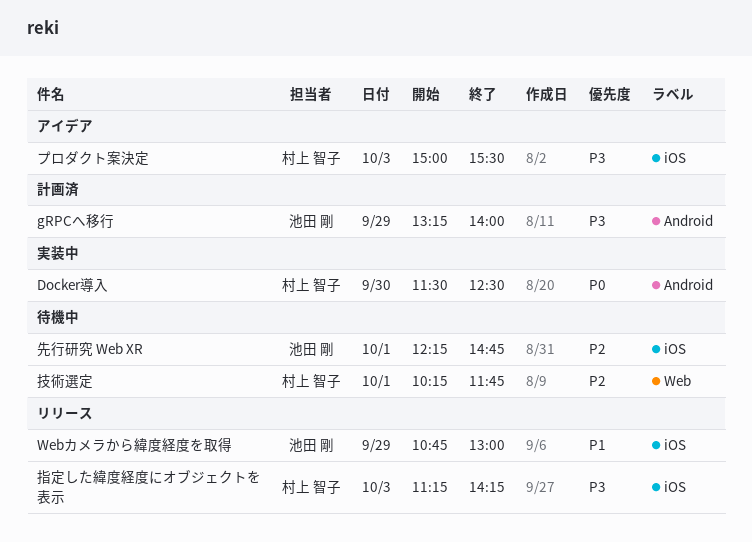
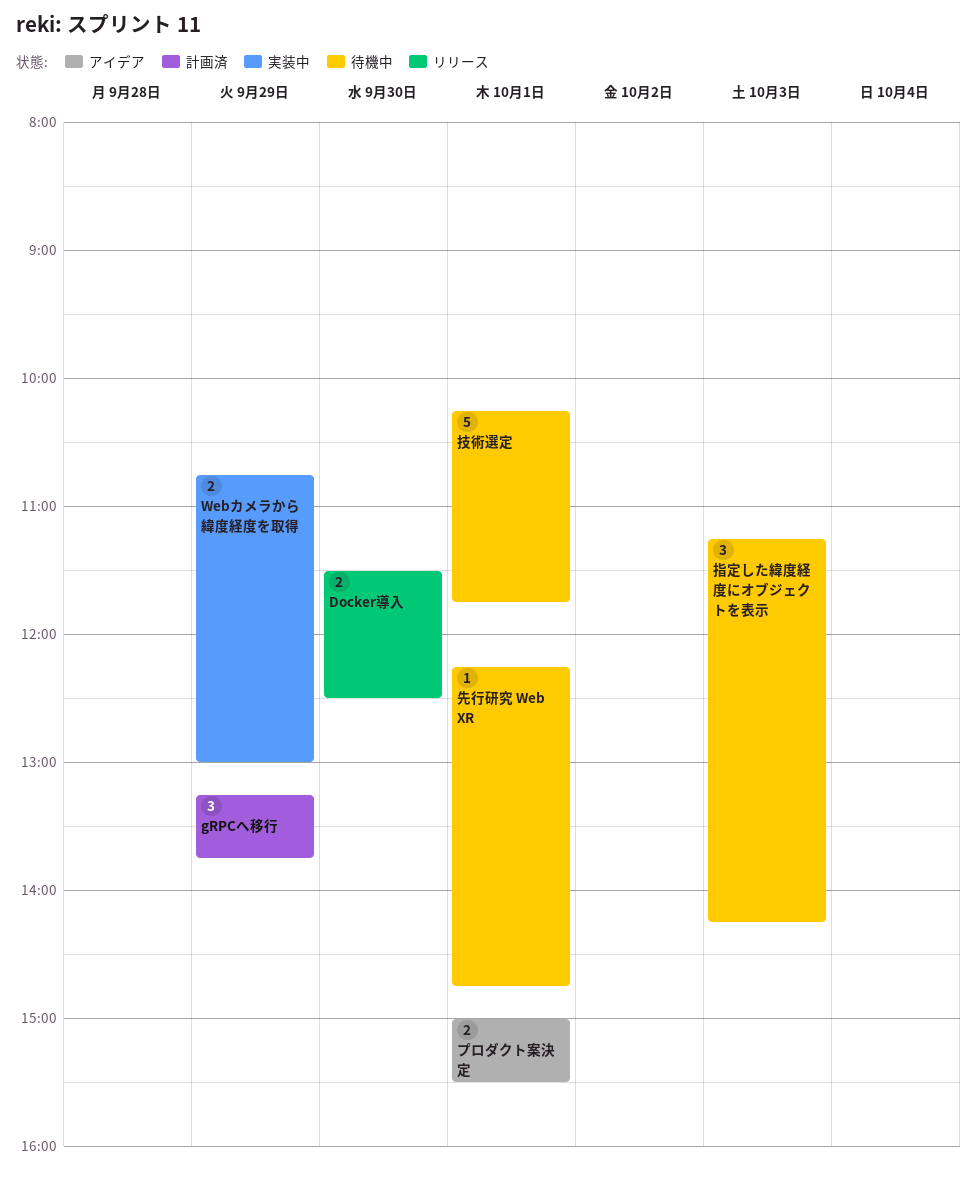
Docker導入, status: 実装中 -> リリース
gRPCへ移行, ends: 14:00 -> 13:45
Webカメラから緯度経度を取得, status: リリース -> 実装中
プロダクト案決定, day: Oct 3 -> Oct 1
指定した緯度経度にオブジェクトを表示, status: リリース -> 待機中

